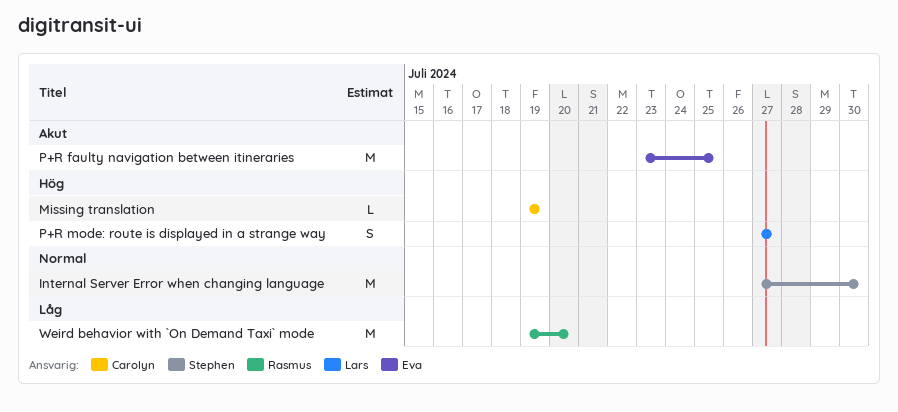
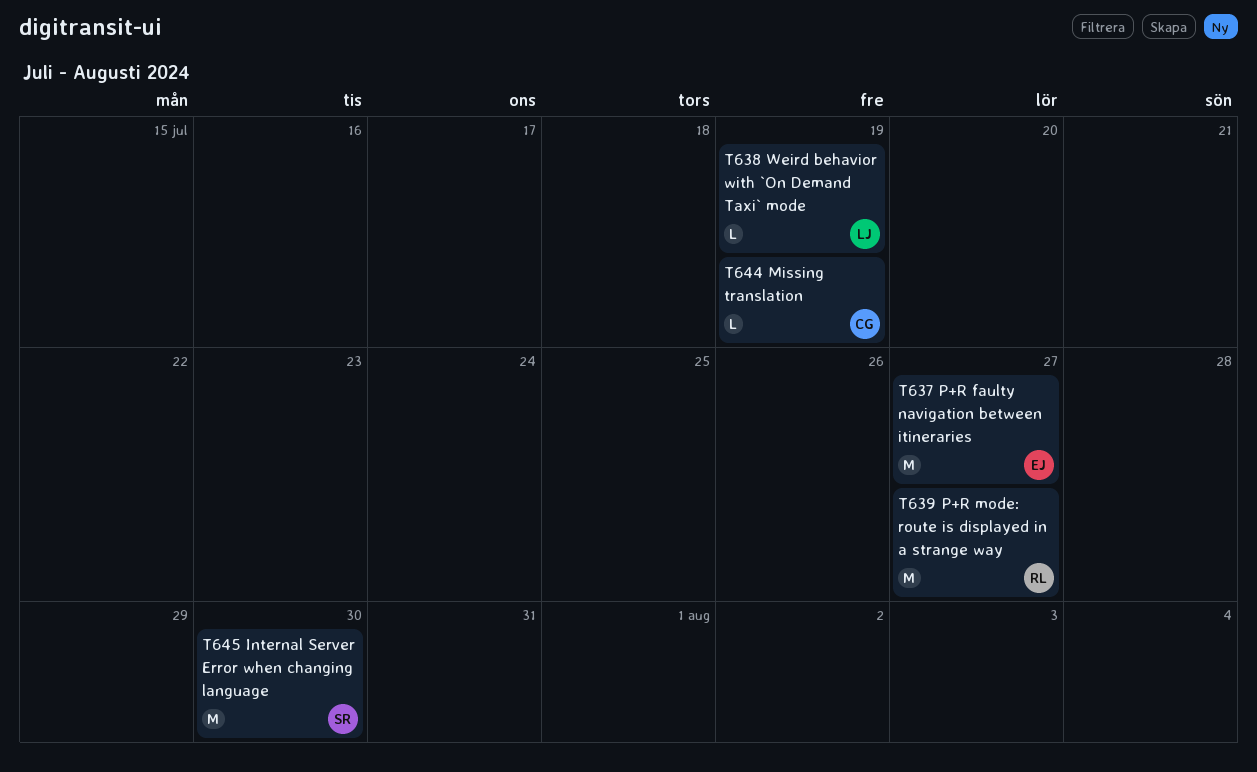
P+R faulty navigation between itineraries, due: Jul 25 -> Jul 27
P+R mode: route is displayed in a strange way, owner: Lars -> Rasmus
P+R mode: route is displayed in a strange way, estimate: S -> M
Weird behavior with `On Demand Taxi` mode, owner: Rasmus -> Lars
Weird behavior with `On Demand Taxi` mode, estimate: M -> L
Weird behavior with `On Demand Taxi` mode, due: Jul 20 -> Jul 19

